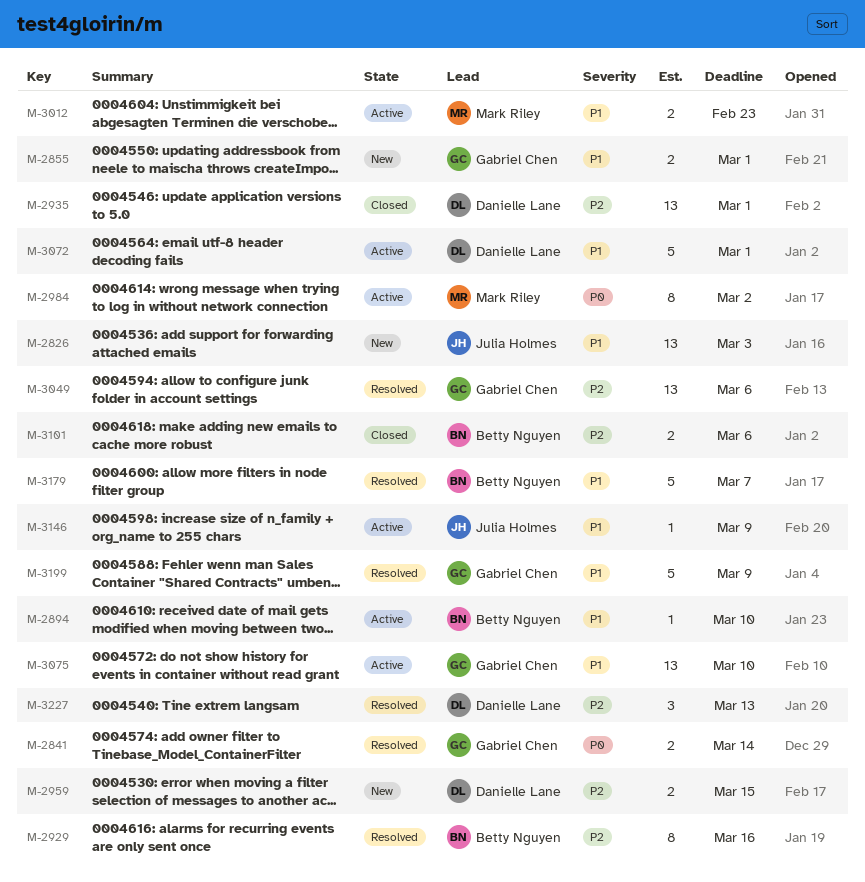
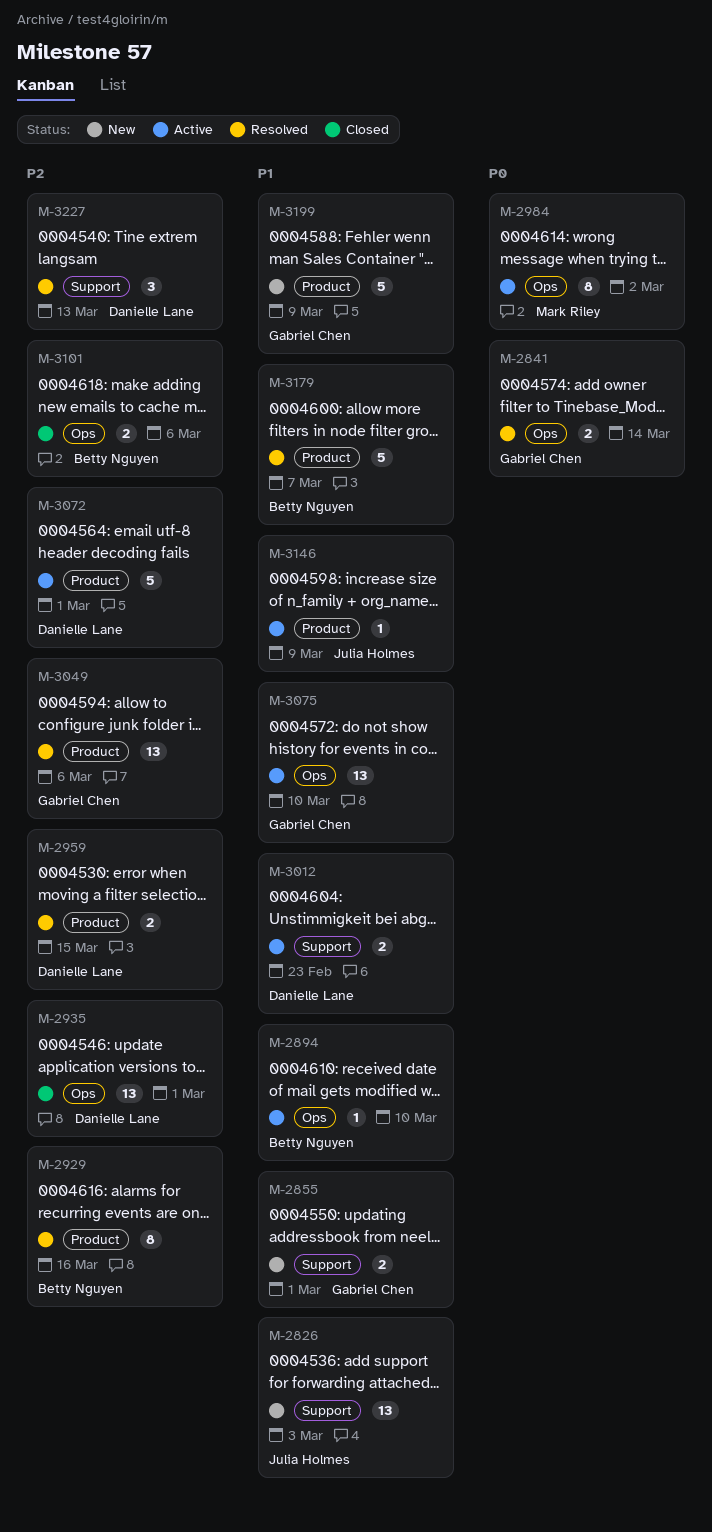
M-2959, status: New -> Resolved
M-3012, owner: Mark Riley -> Danielle Lane
M-3072, priority: P1 -> P2
M-3199, status: Resolved -> New

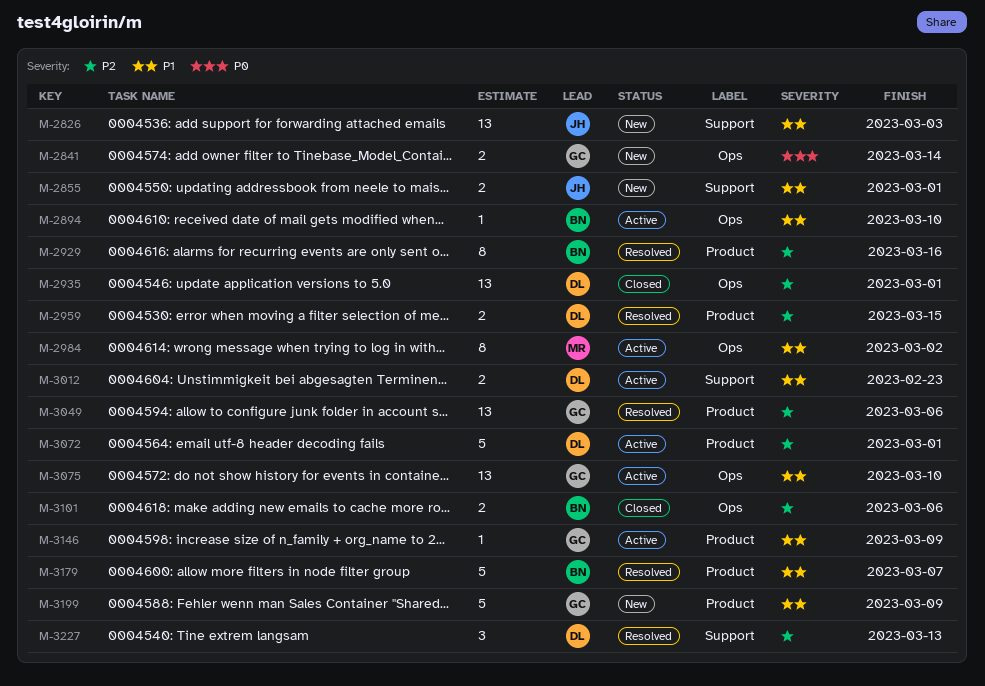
M-2841, status: Resolved -> New
M-2855, owner: Gabriel Chen -> Julia Holmes
M-2984, priority: P0 -> P1
M-3146, owner: Julia Holmes -> Gabriel Chen

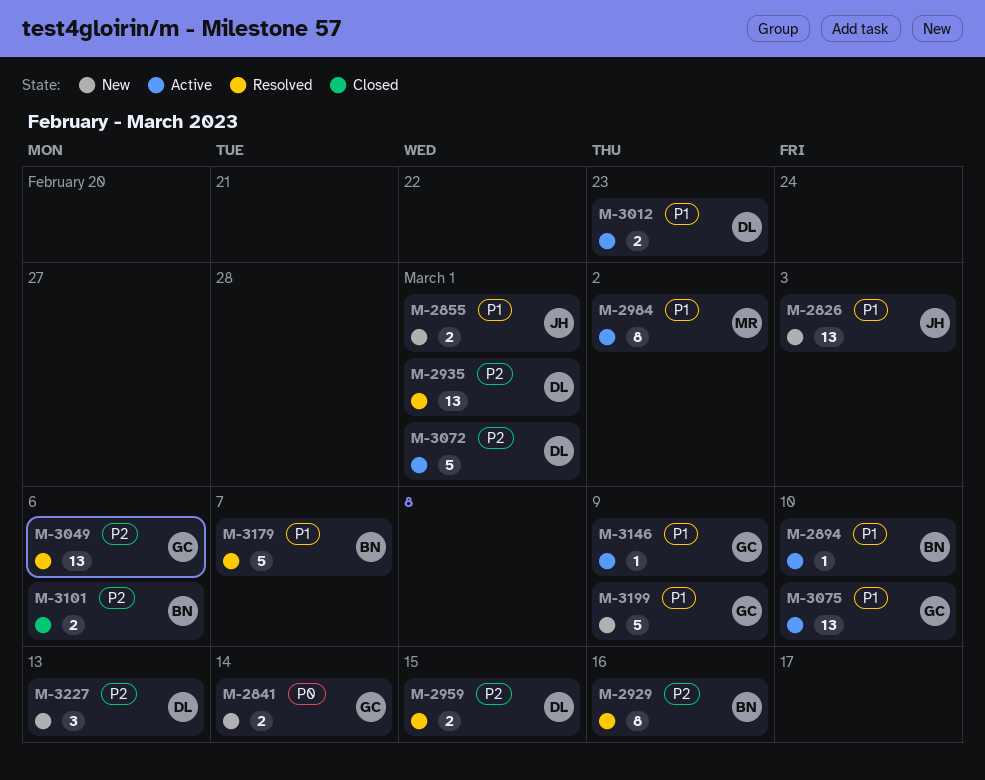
M-2935, status: Closed -> Resolved
M-3227, status: Resolved -> New

